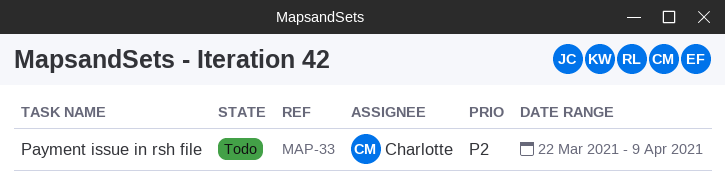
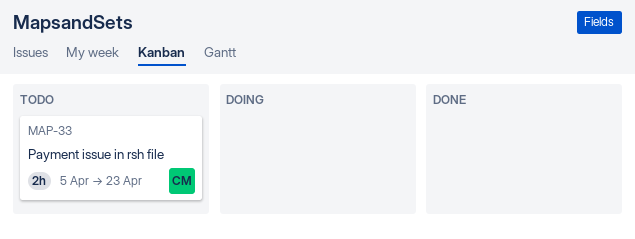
MAP-33, start: Mar 22 -> Apr 5
MAP-33, due: Apr 9 -> Apr 23

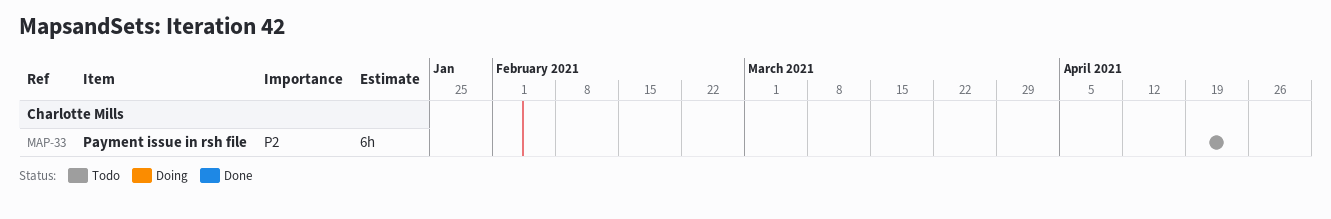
MAP-33, estimate: 2h -> 6h
MAP-33, start: Apr 5 -> Apr 19

